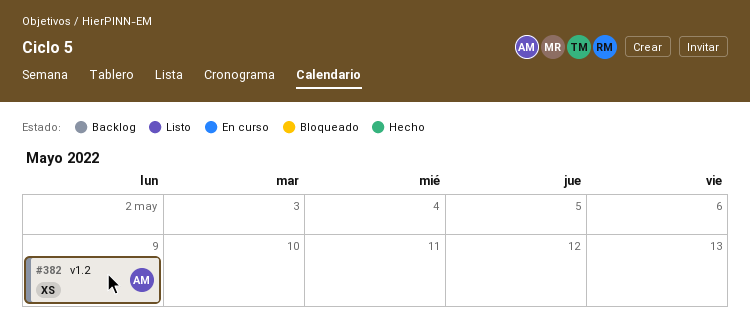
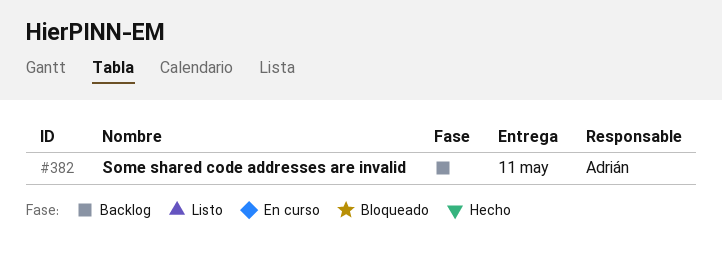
#382, due: May 9 -> May 11

